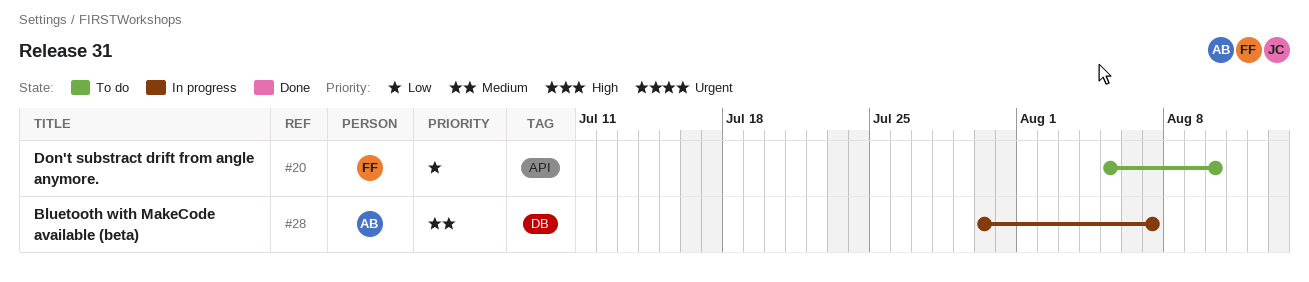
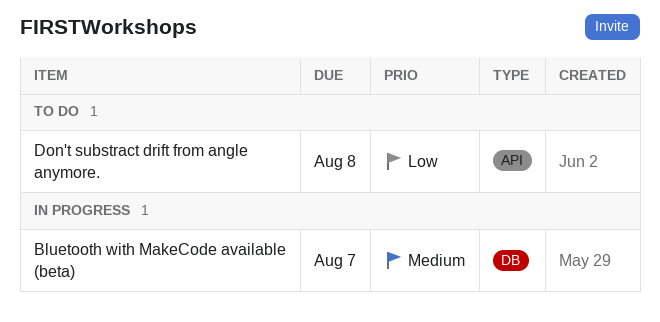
Don't substract drift from angle anymore., due: Aug 10 -> Aug 8

